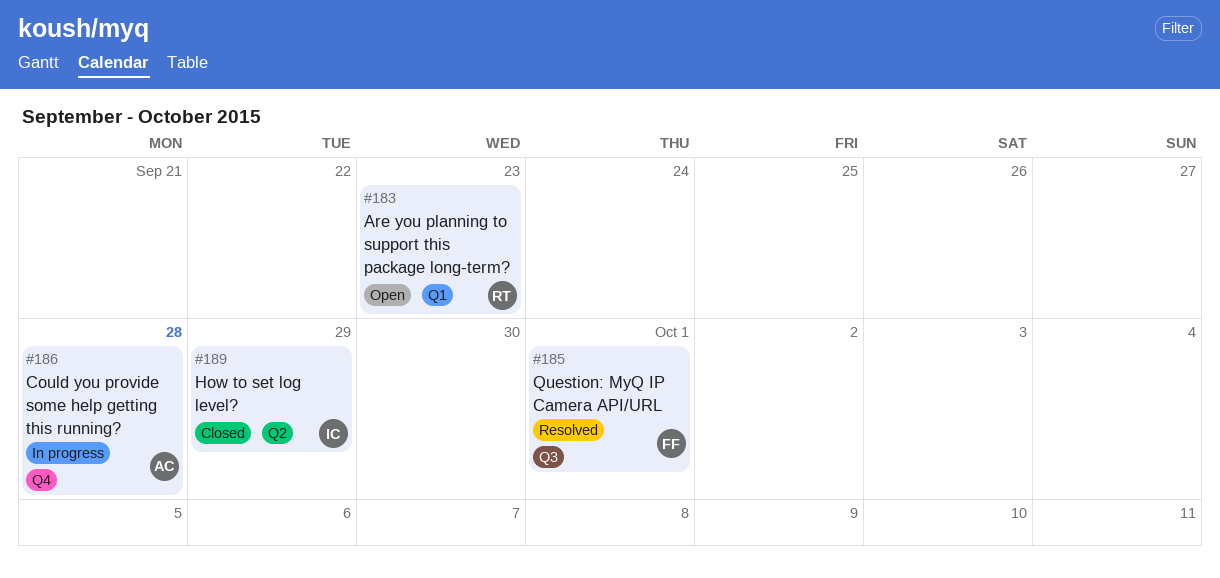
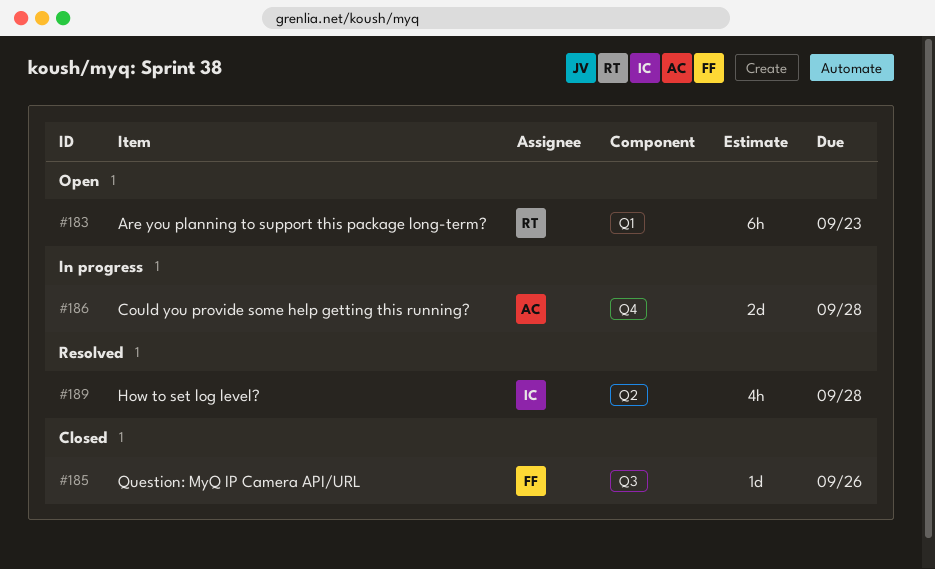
#185, status: Resolved -> Closed
#185, due: Oct 1 -> Sep 26
#189, status: Closed -> Resolved
#189, due: Sep 29 -> Sep 28

